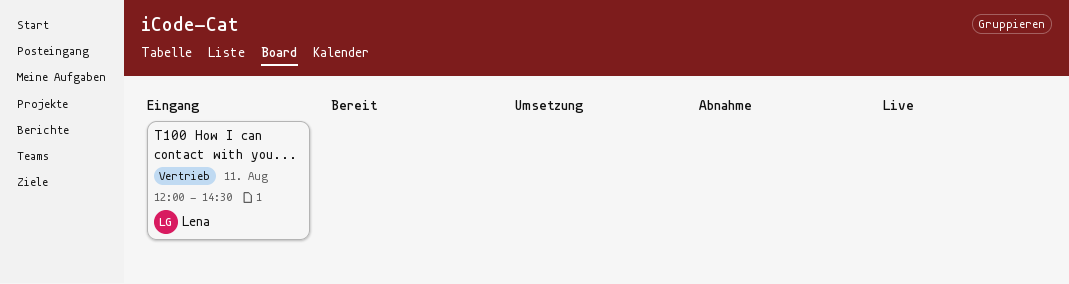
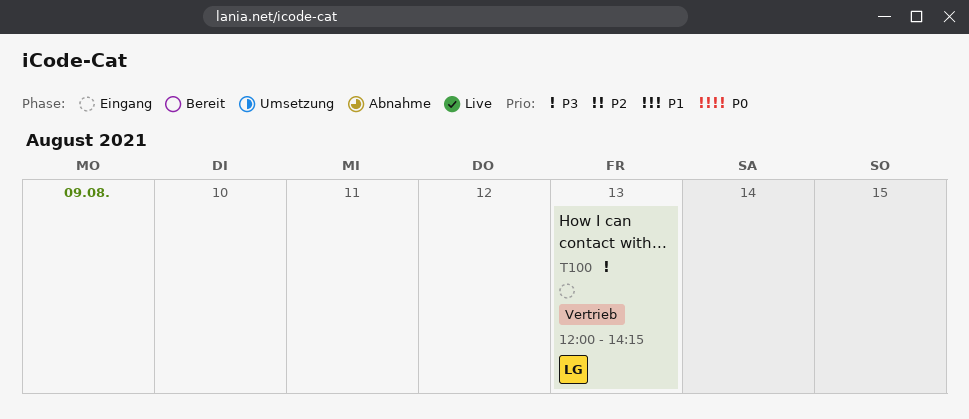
T100, day: Aug 11 -> Aug 13
T100, ends: 14:30 -> 14:15

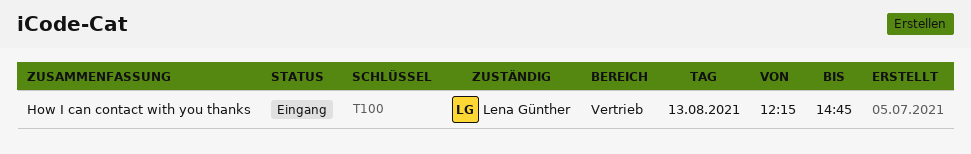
T100, begins: 12:00 -> 12:15
T100, ends: 14:15 -> 14:45

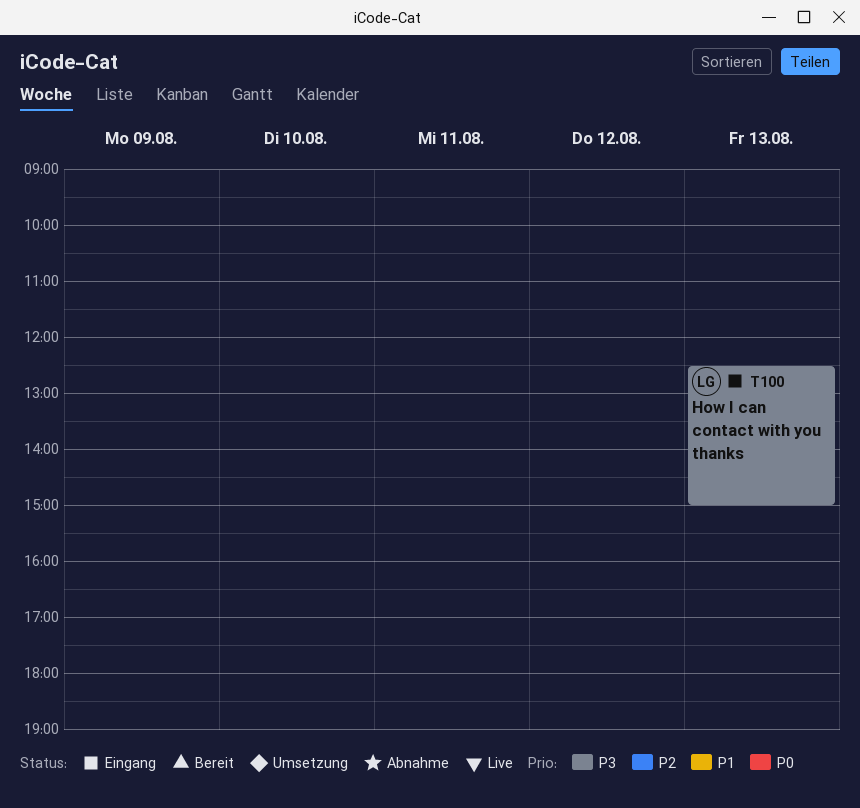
T100, begins: 12:15 -> 12:30
T100, ends: 14:45 -> 15:00

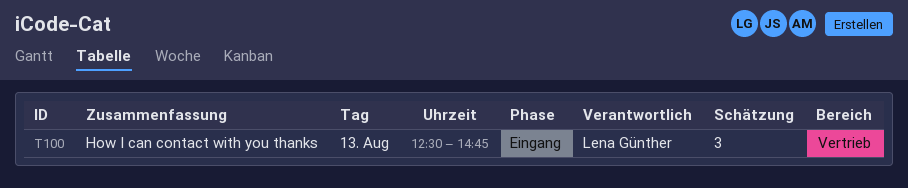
T100, ends: 15:00 -> 14:45

